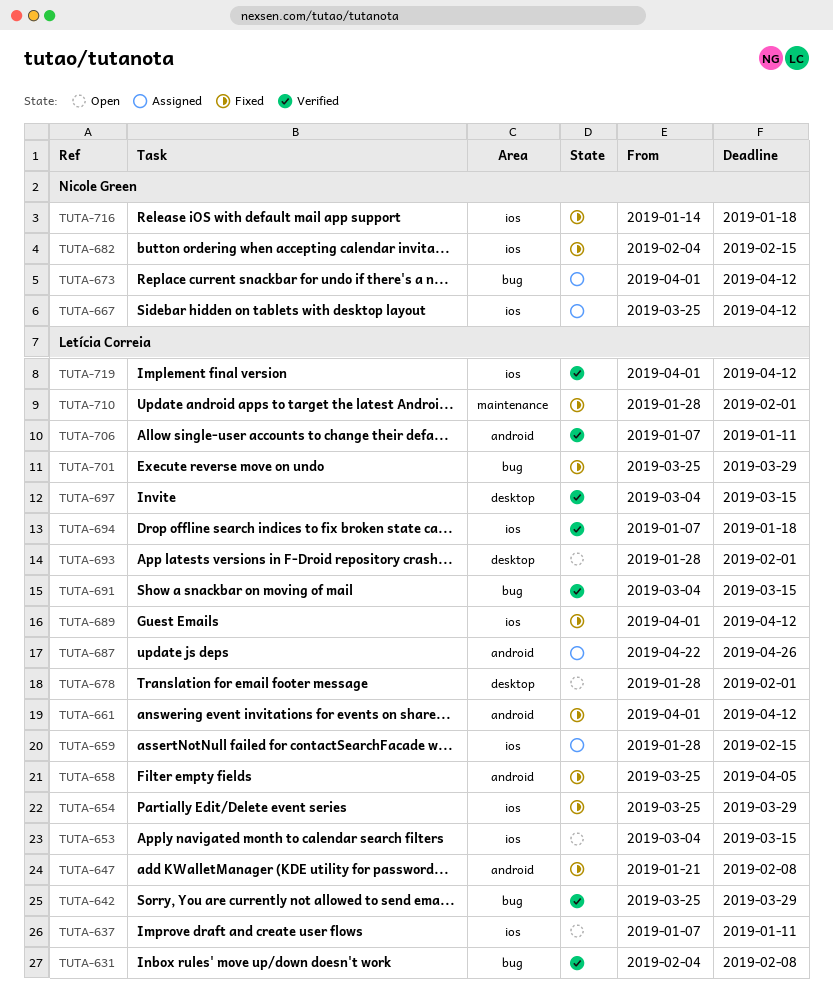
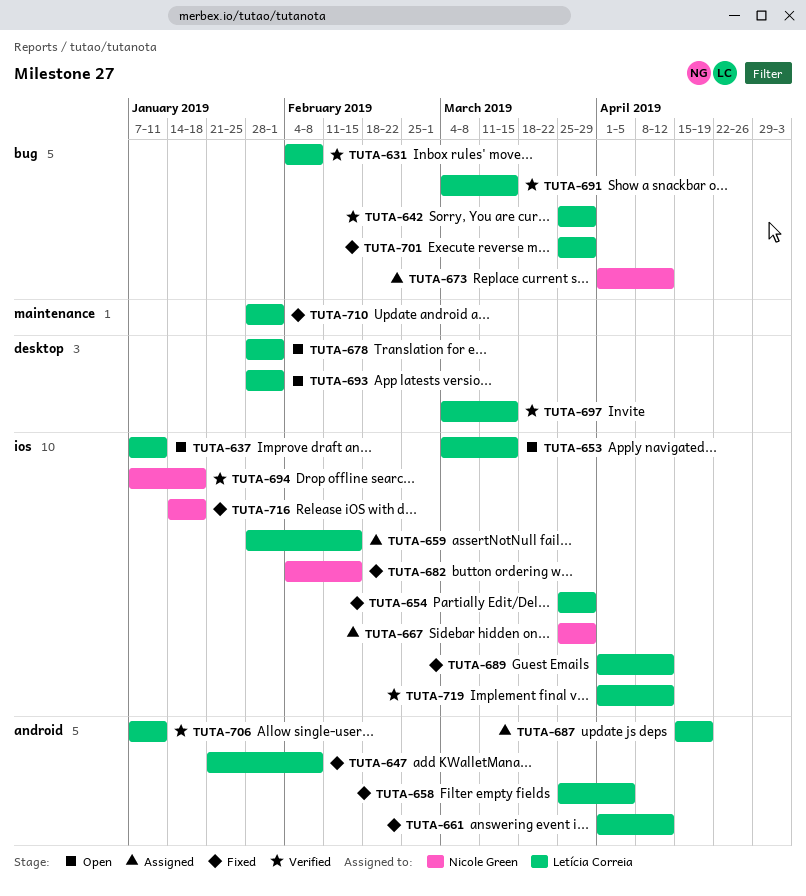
TUTA-667, due: Apr 12 -> Mar 29
TUTA-687, start: Apr 22 -> Apr 15
TUTA-687, due: Apr 26 -> Apr 19
TUTA-694, owner: Letícia Correia -> Nicole Green

